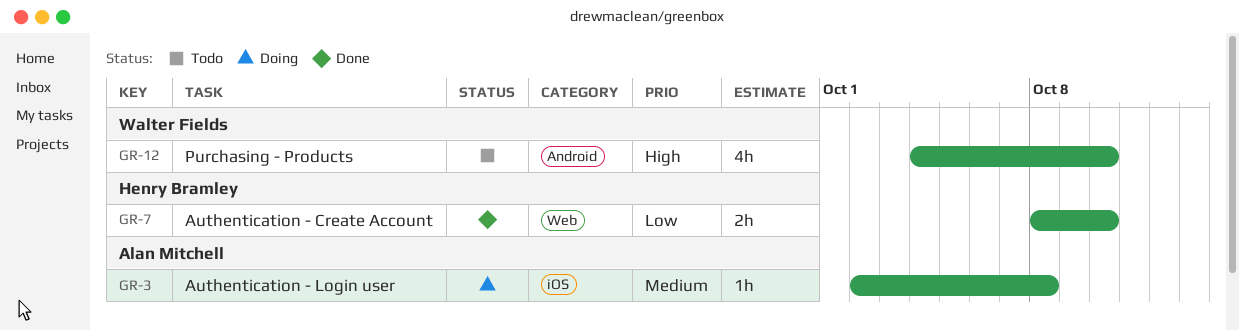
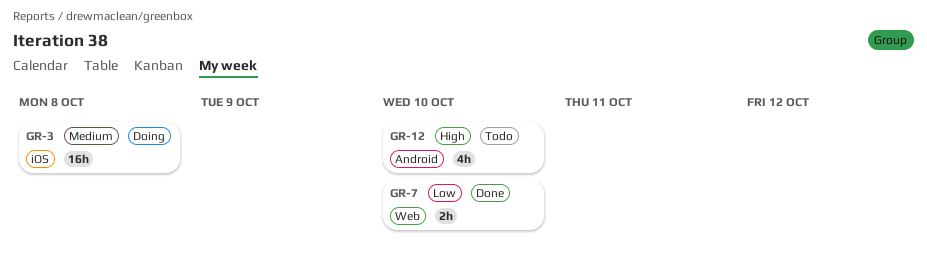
GR-3, estimate: 1h -> 16h

